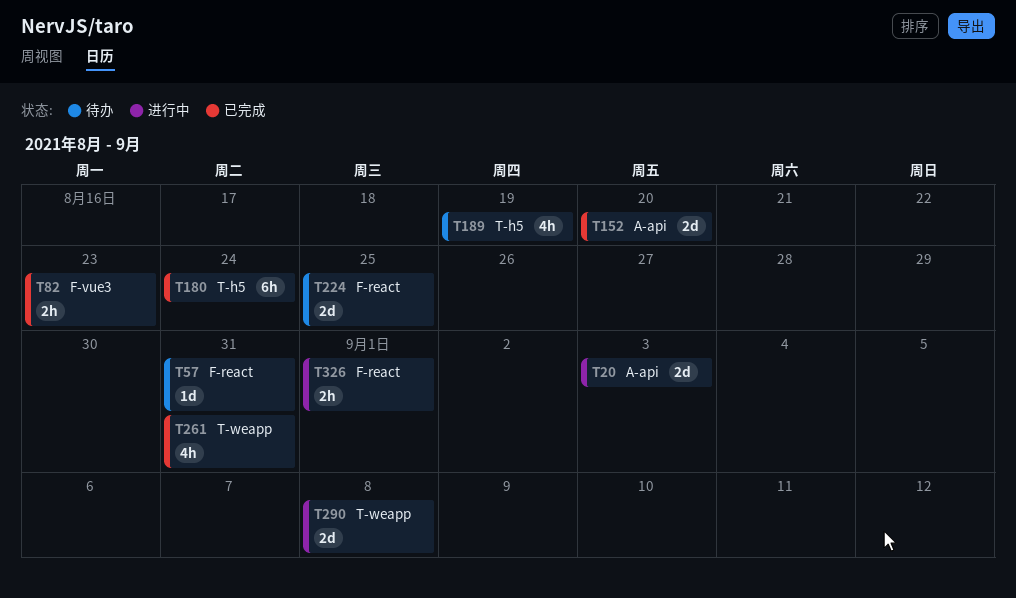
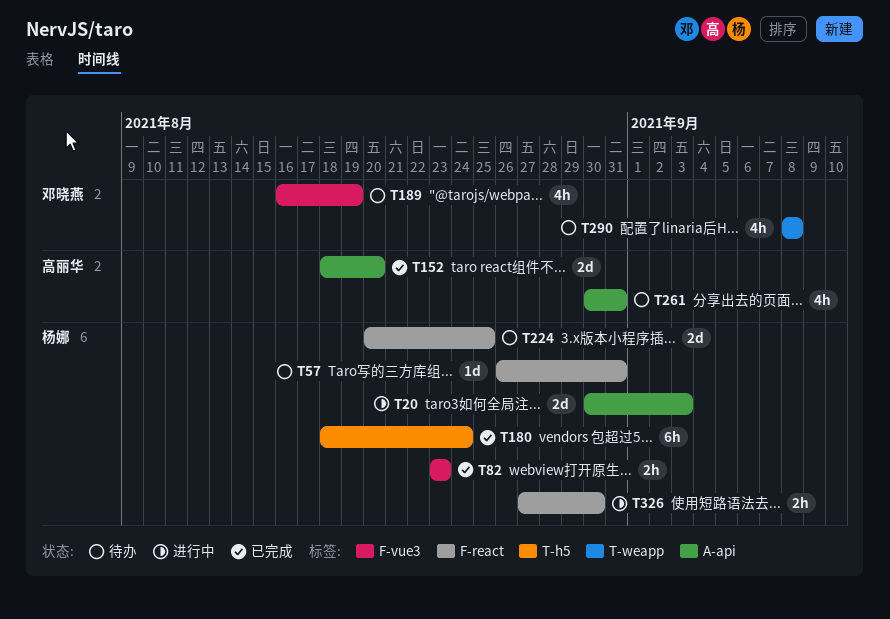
T189, label: T-h5 -> F-vue3
T261, status: 已完成 -> 待办
T261, label: T-weapp -> A-api
T290, status: 进行中 -> 待办
T290, estimate: 2d -> 4h
T326, due: Sep 1 -> Aug 30

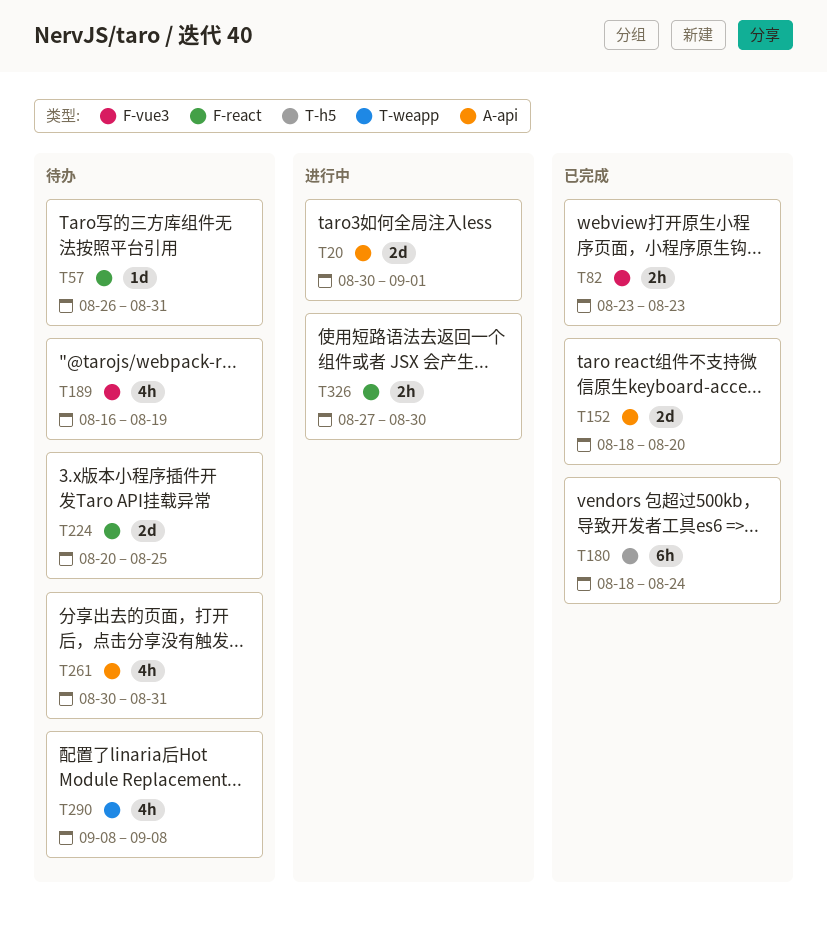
T20, due: Sep 3 -> Sep 1

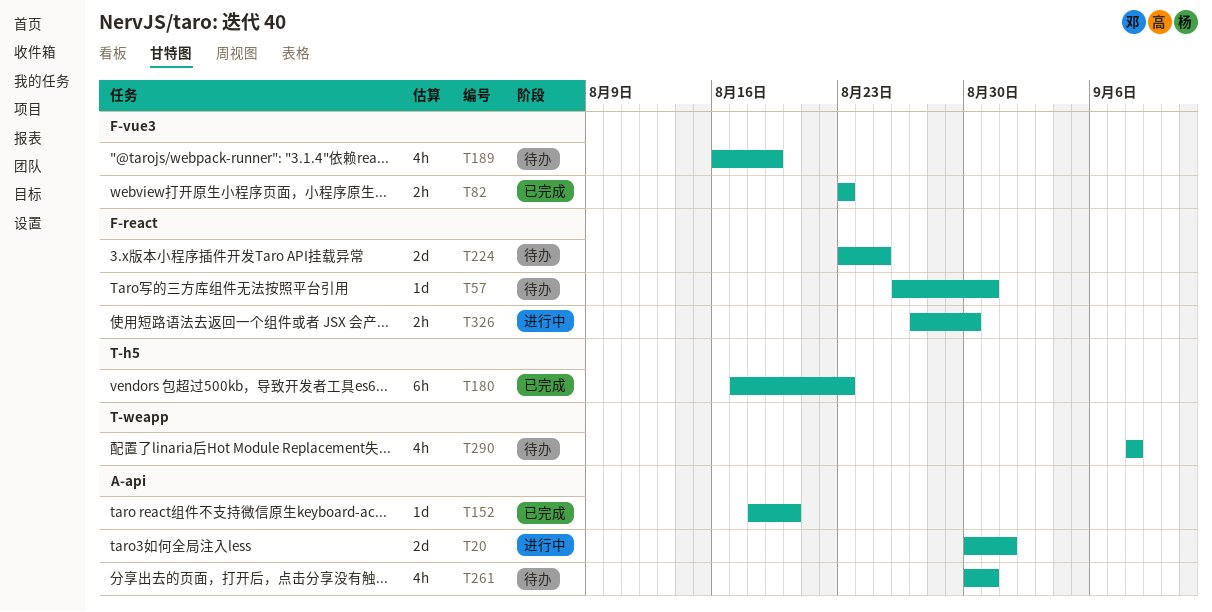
T152, estimate: 2d -> 1d
T180, start: Aug 18 -> Aug 17
T180, due: Aug 24 -> Aug 23
T224, start: Aug 20 -> Aug 23

